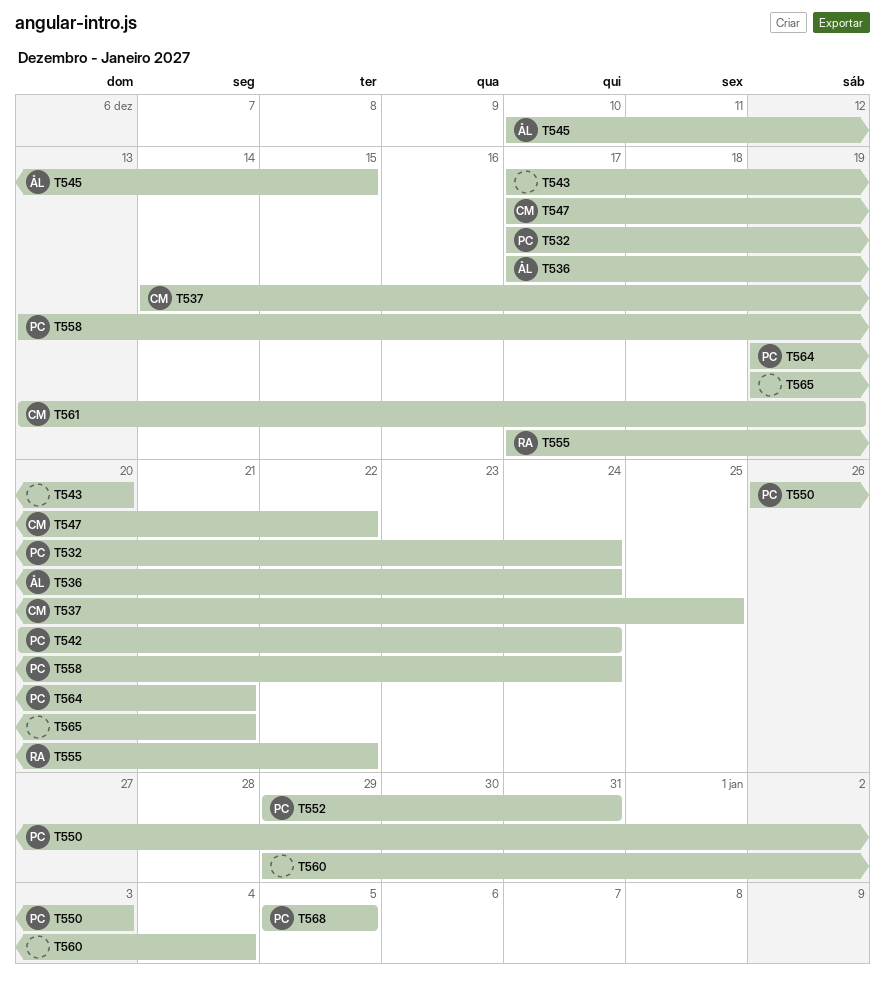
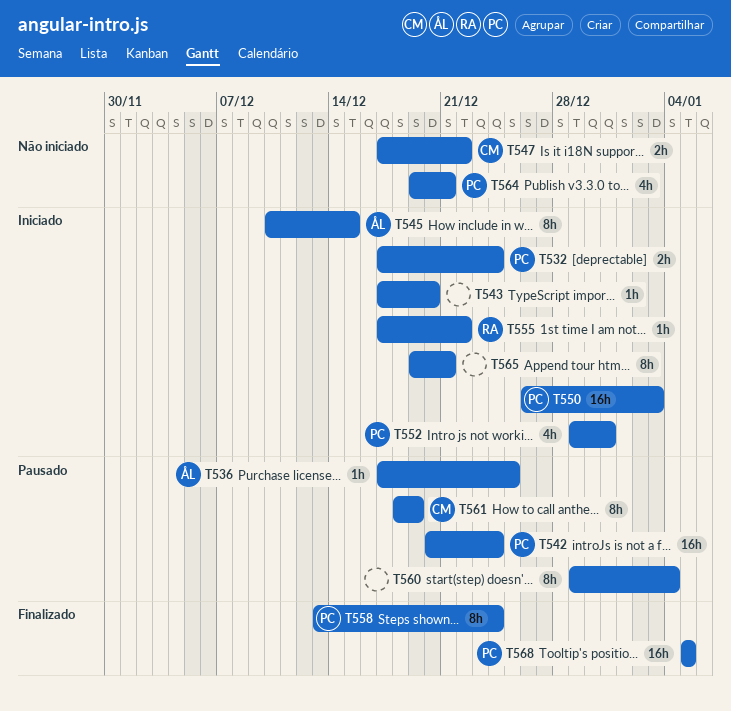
T536, due: Dec 24 -> Dec 25
T537: present -> none
T561, start: Dec 13 -> Dec 18

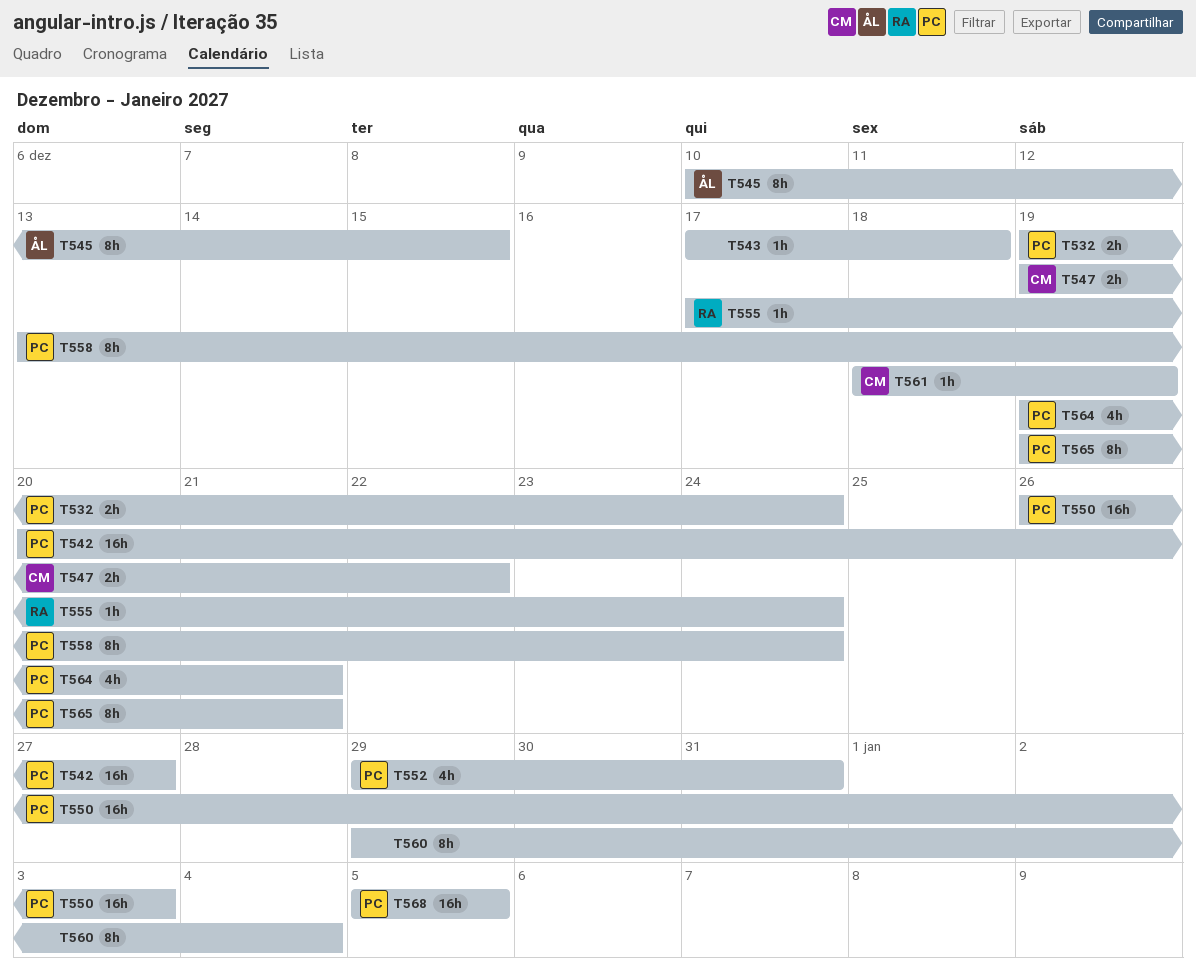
T532, start: Dec 17 -> Dec 19
T536: present -> none
T542, due: Dec 24 -> Dec 27
T543, due: Dec 20 -> Dec 18
T547, start: Dec 17 -> Dec 19
T555, due: Dec 22 -> Dec 24
T561, estimate: 8h -> 1h
T565, owner: none -> PC

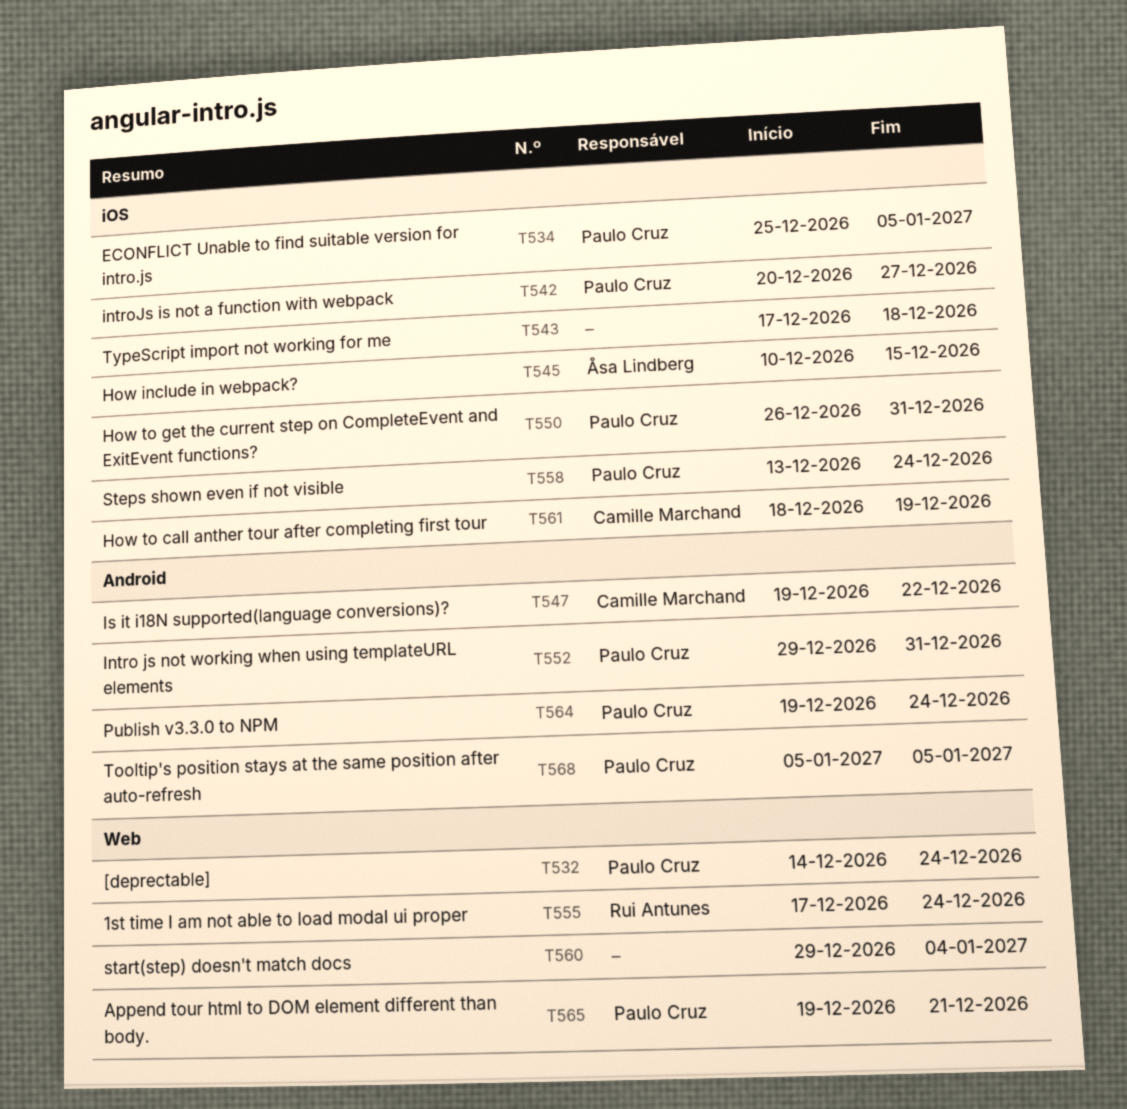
T532, start: Dec 19 -> Dec 14
T534: none -> present
T550, due: Jan 3 -> Dec 31
T564, due: Dec 21 -> Dec 24

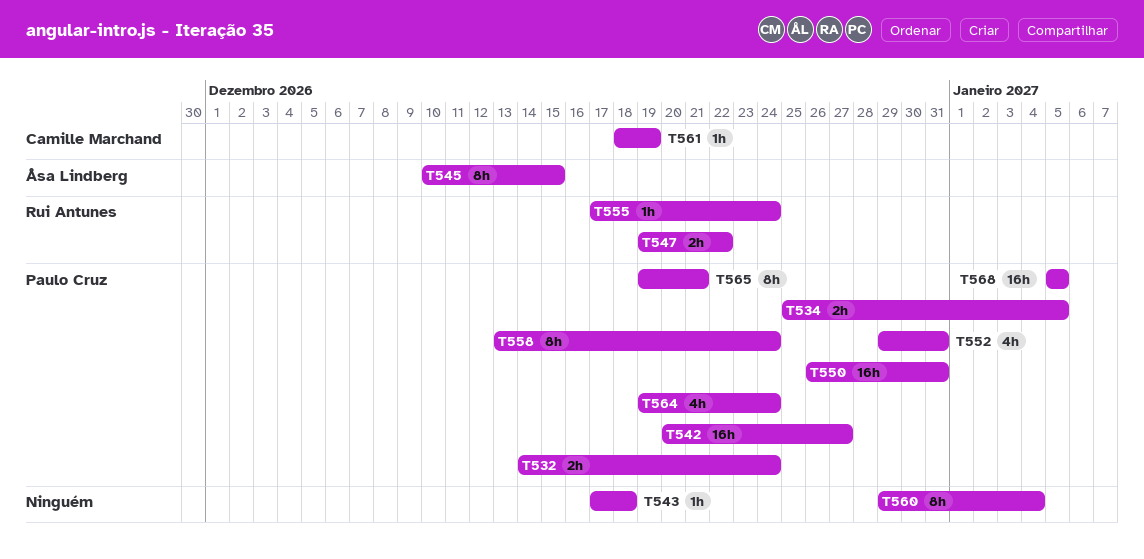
T547, owner: Camille Marchand -> Rui Antunes

